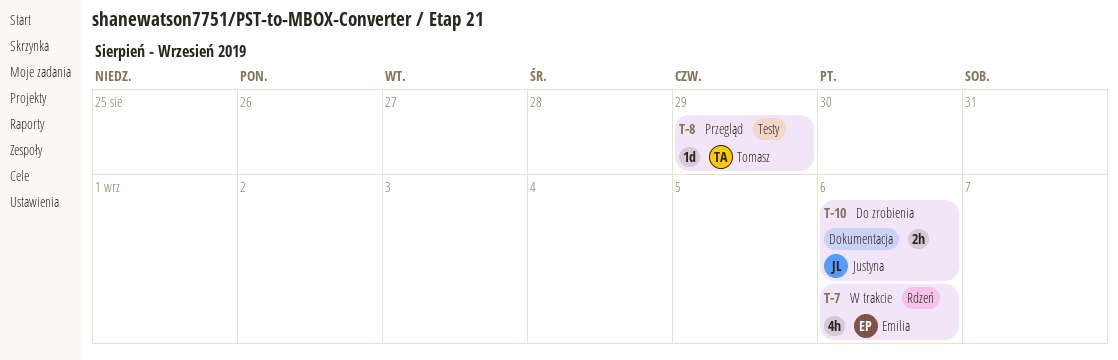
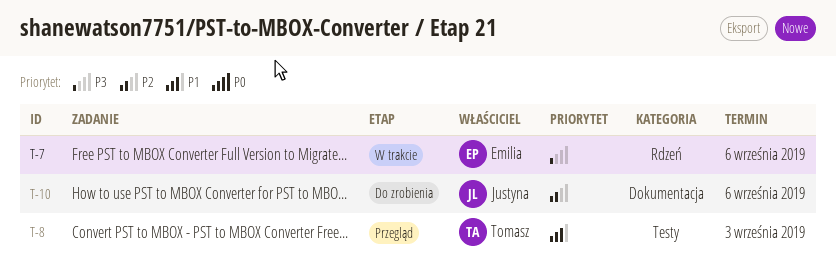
T-8, due: Aug 29 -> Sep 3

